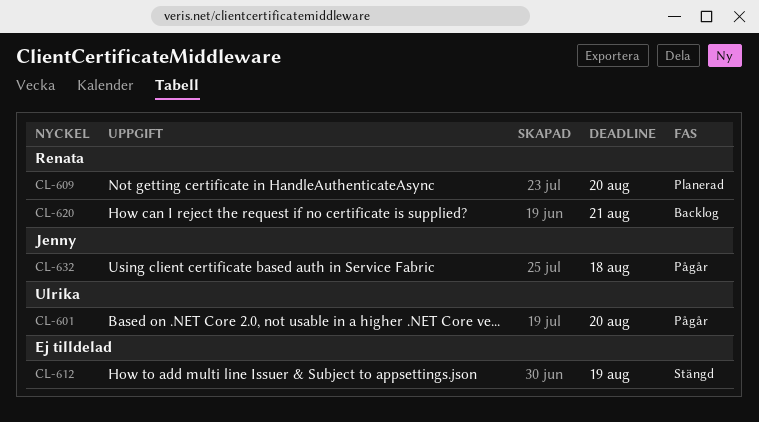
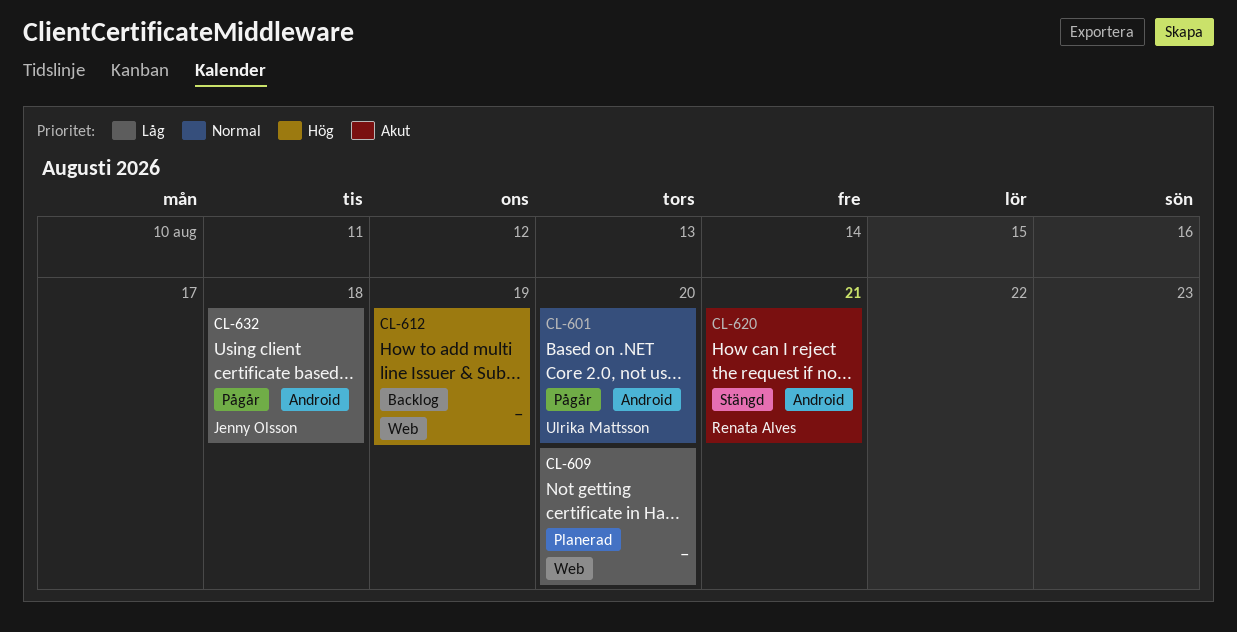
CL-609, owner: Renata Alves -> none
CL-612, status: Stängd -> Backlog
CL-620, status: Backlog -> Stängd

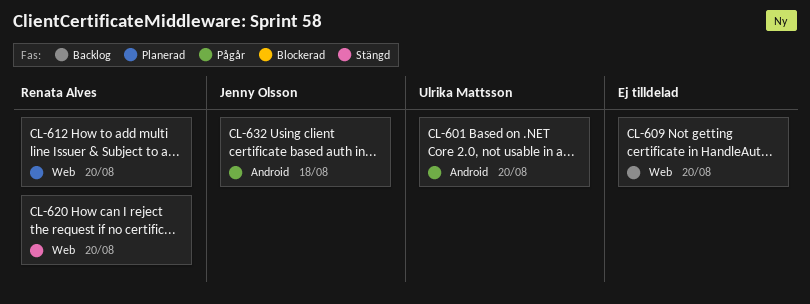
CL-609, status: Planerad -> Backlog
CL-612, status: Backlog -> Planerad
CL-612, owner: none -> Renata Alves
CL-612, due: Aug 19 -> Aug 20
CL-620, label: Android -> Web
CL-620, due: Aug 21 -> Aug 20

